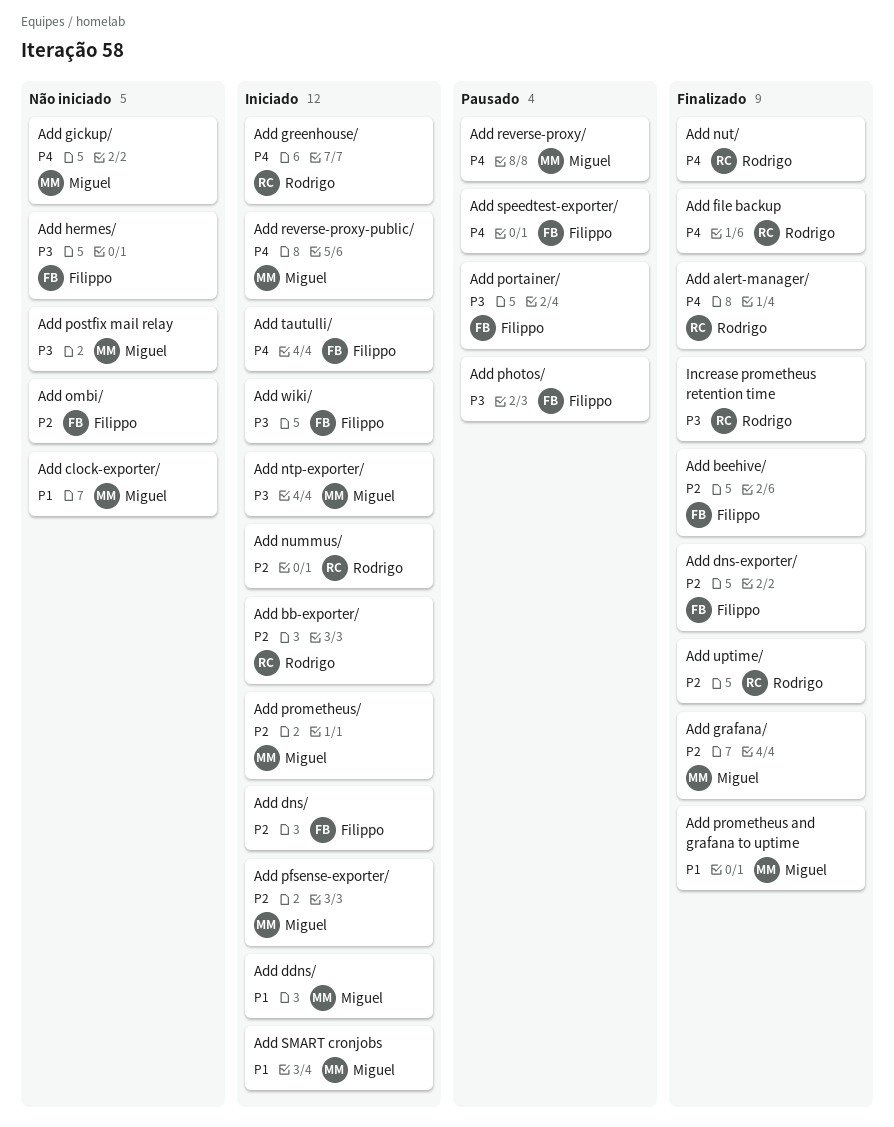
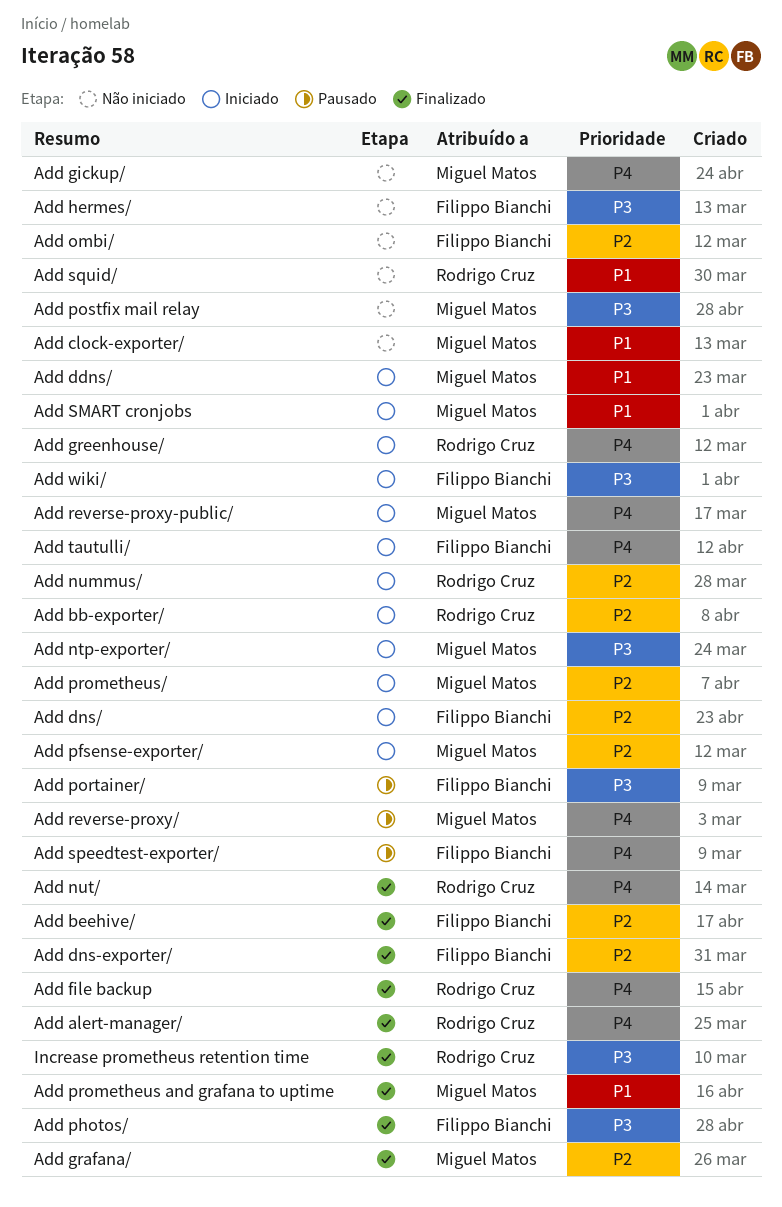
Add photos/, status: Pausado -> Finalizado
Add squid/: none -> present
Add uptime/: present -> none

